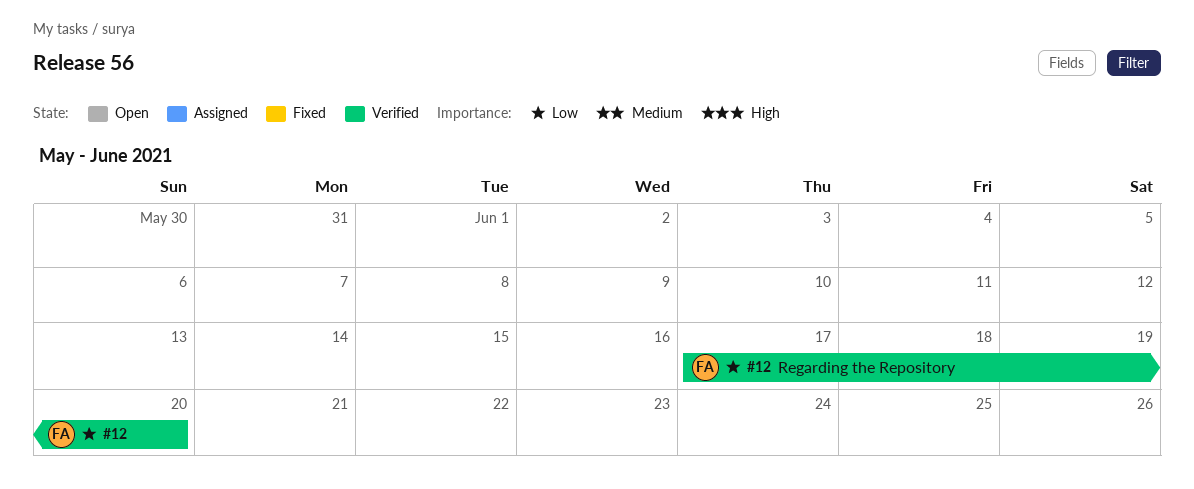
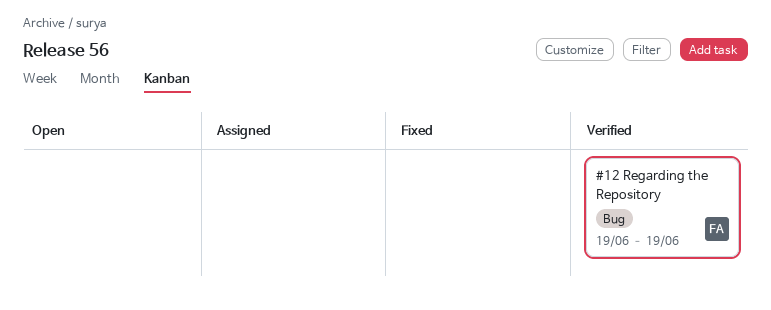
#12, start: Jun 17 -> Jun 19
#12, due: Jun 20 -> Jun 19

